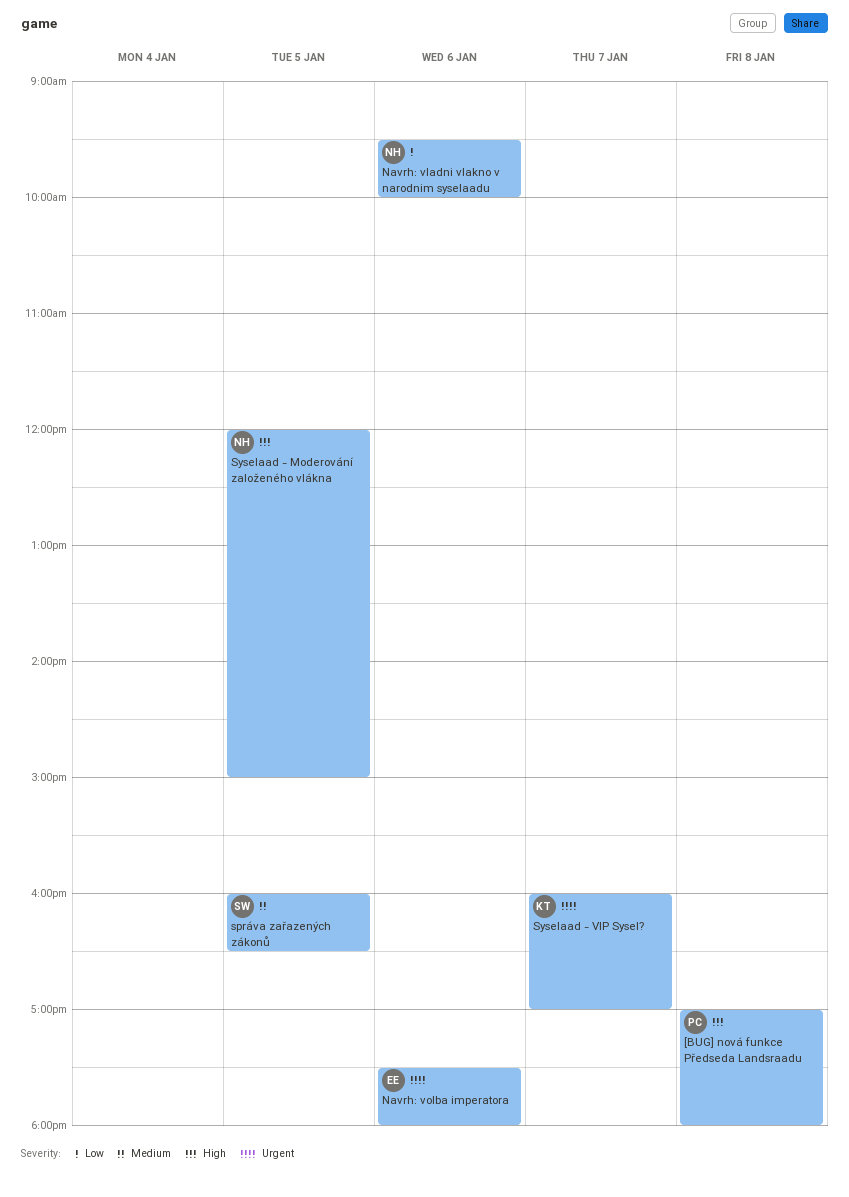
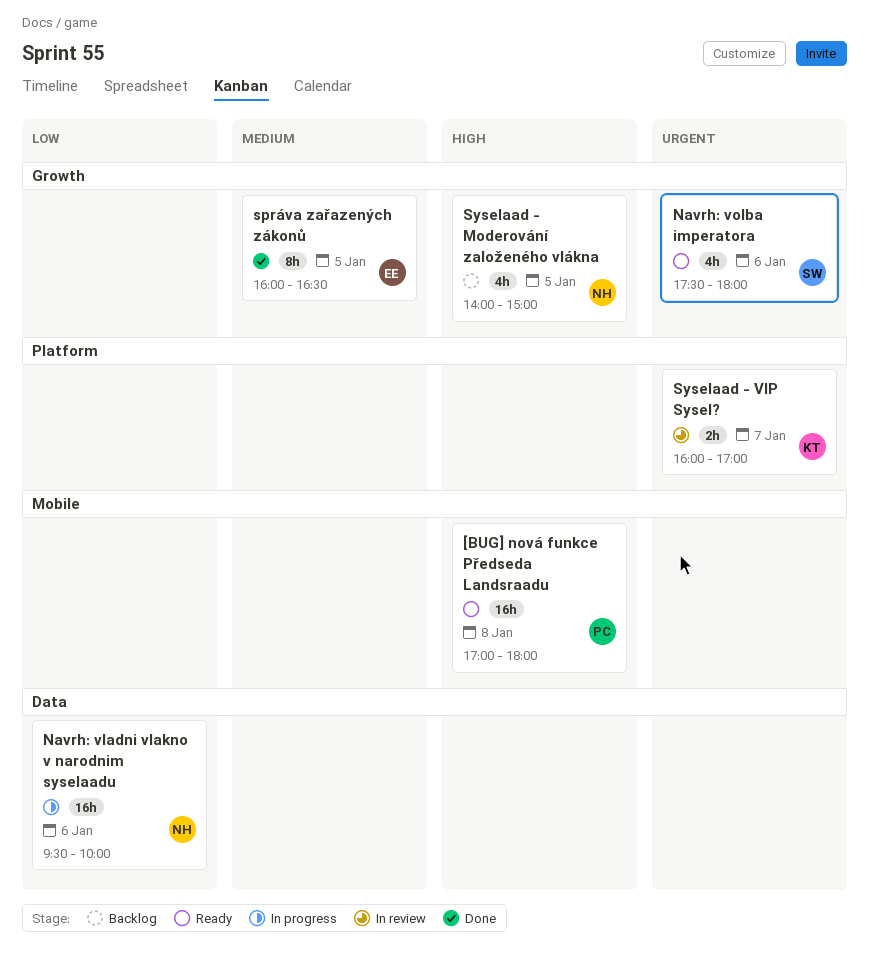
Navrh: volba imperatora, owner: EE -> SW
správa zařazených zákonů, owner: SW -> EE
Syselaad - Moderování založeného vlákna, begins: 12:00 -> 14:00

